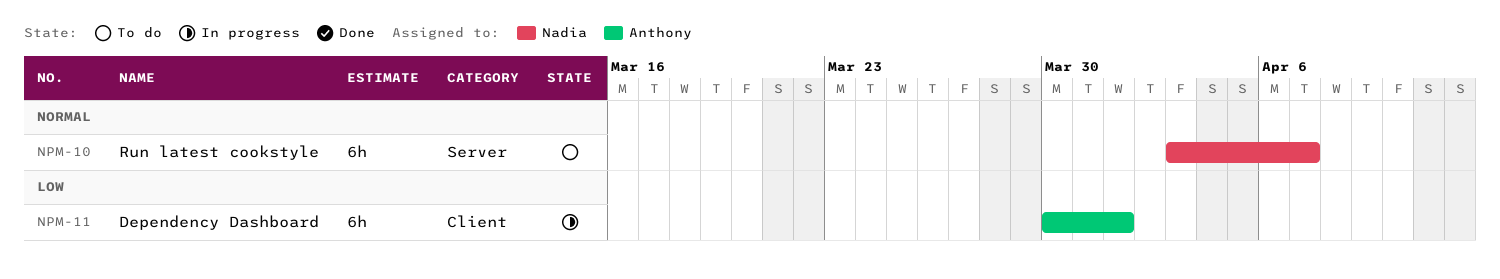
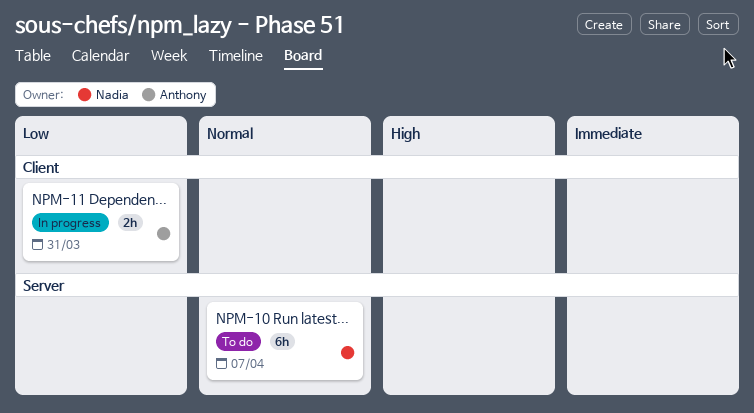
NPM-11, estimate: 6h -> 2h
NPM-11, due: Apr 1 -> Mar 31

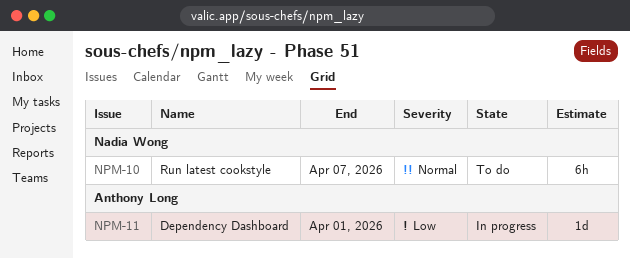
NPM-11, estimate: 2h -> 1d
NPM-11, due: Mar 31 -> Apr 1

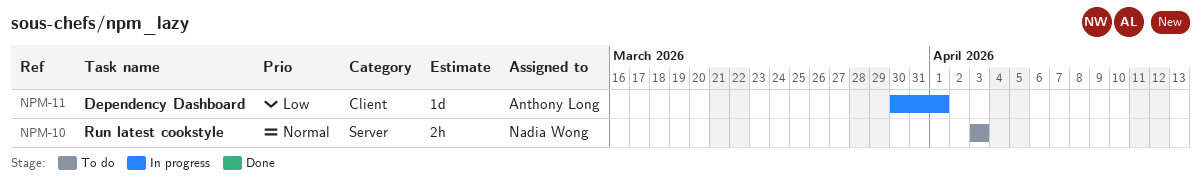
NPM-10, estimate: 6h -> 2h
NPM-10, due: Apr 7 -> Apr 3

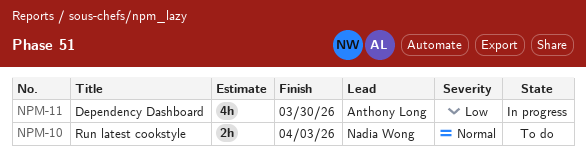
NPM-11, estimate: 1d -> 4h
NPM-11, due: Apr 1 -> Mar 30

